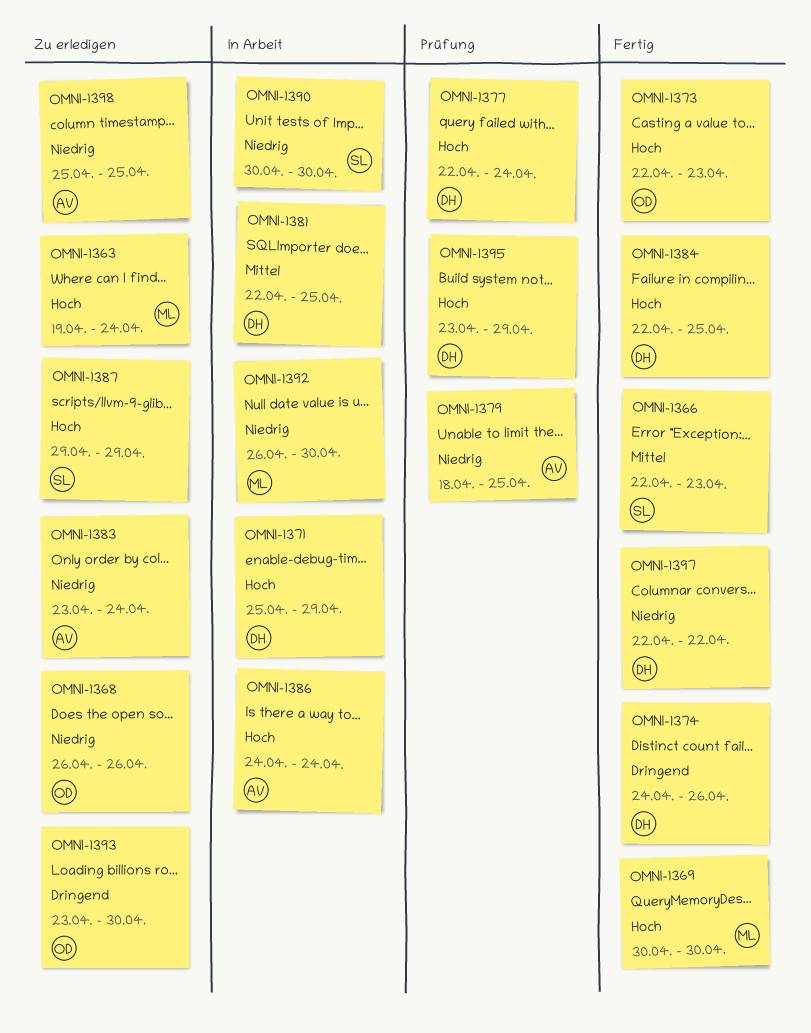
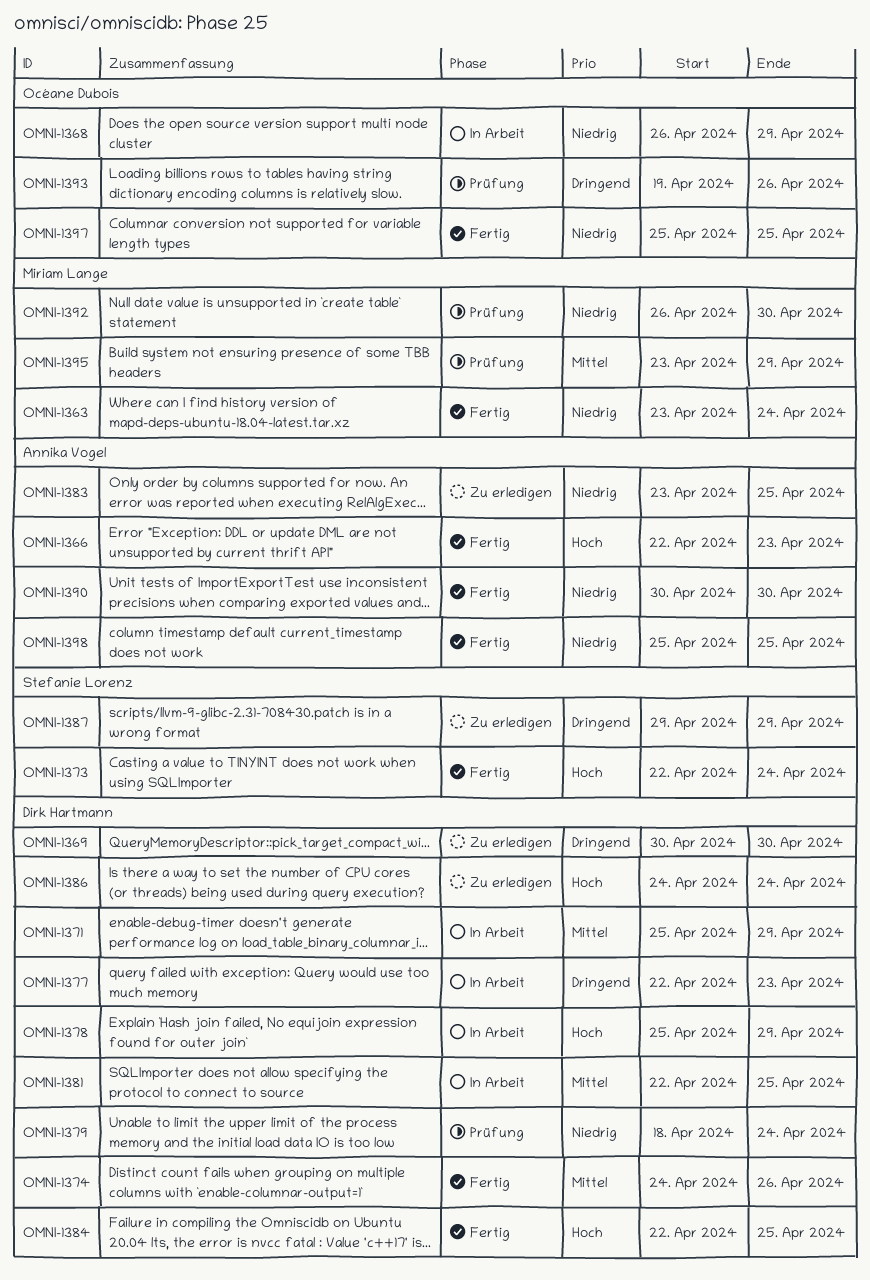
OMNI-1363, status: Zu erledigen -> Fertig
OMNI-1363, priority: Hoch -> Niedrig
OMNI-1363, start: Apr 19 -> Apr 23
OMNI-1366, owner: Stefanie Lorenz -> Annika Vogel
OMNI-1366, priority: Mittel -> Hoch
OMNI-1368, status: Zu erledigen -> In Arbeit
OMNI-1368, due: Apr 26 -> Apr 29
OMNI-1369, status: Fertig -> Zu erledigen
OMNI-1369, owner: Miriam Lange -> Dirk Hartmann
OMNI-1369, priority: Hoch -> Dringend
OMNI-1371, priority: Hoch -> Mittel
OMNI-1373, owner: Océane Dubois -> Stefanie Lorenz
OMNI-1373, due: Apr 23 -> Apr 24
OMNI-1374, priority: Dringend -> Mittel
OMNI-1377, status: Prüfung -> In Arbeit
OMNI-1377, priority: Hoch -> Dringend
OMNI-1377, due: Apr 24 -> Apr 23
OMNI-1378: none -> present
OMNI-1379, owner: Annika Vogel -> Dirk Hartmann
OMNI-1379, due: Apr 25 -> Apr 24
OMNI-1383, due: Apr 24 -> Apr 25
OMNI-1386, status: In Arbeit -> Zu erledigen
OMNI-1386, owner: Annika Vogel -> Dirk Hartmann
OMNI-1387, priority: Hoch -> Dringend
OMNI-1390, status: In Arbeit -> Fertig
OMNI-1390, owner: Stefanie Lorenz -> Annika Vogel
OMNI-1392, status: In Arbeit -> Prüfung
OMNI-1393, status: Zu erledigen -> Prüfung
OMNI-1393, start: Apr 23 -> Apr 19
OMNI-1393, due: Apr 30 -> Apr 26
OMNI-1395, owner: Dirk Hartmann -> Miriam Lange
OMNI-1395, priority: Hoch -> Mittel
OMNI-1397, owner: Dirk Hartmann -> Océane Dubois
OMNI-1397, start: Apr 22 -> Apr 25
OMNI-1397, due: Apr 22 -> Apr 25
OMNI-1398, status: Zu erledigen -> Fertig

